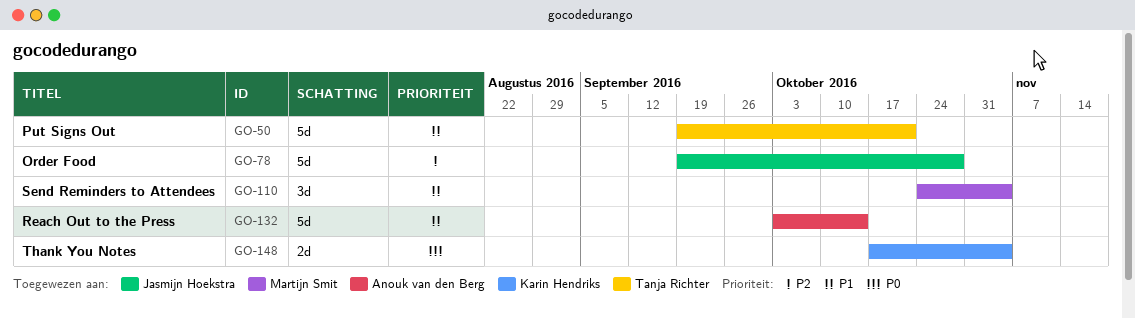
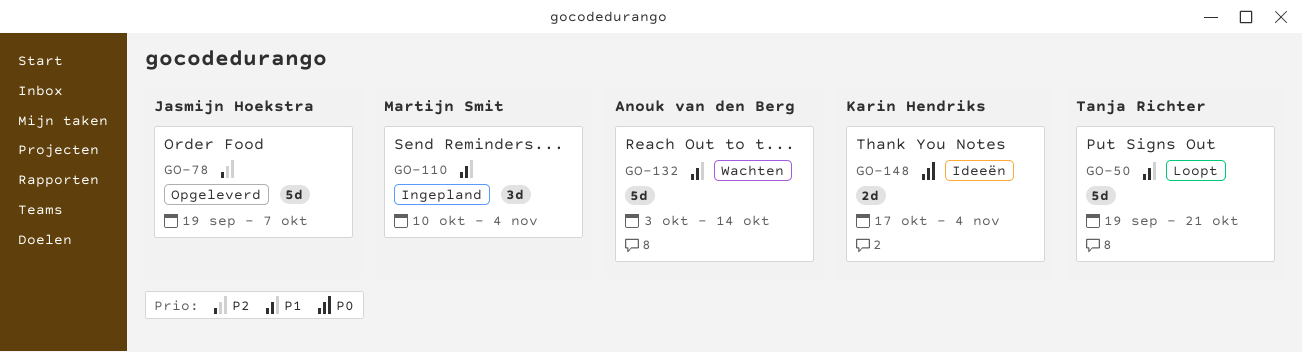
GO-78, due: Oct 28 -> Oct 7
GO-110, start: Oct 24 -> Oct 10

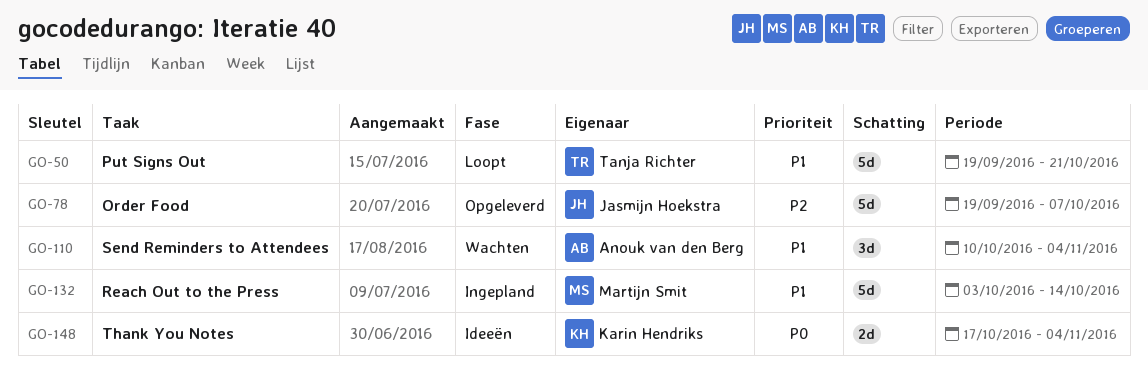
GO-110, status: Ingepland -> Wachten
GO-110, owner: Martijn Smit -> Anouk van den Berg
GO-132, status: Wachten -> Ingepland
GO-132, owner: Anouk van den Berg -> Martijn Smit

